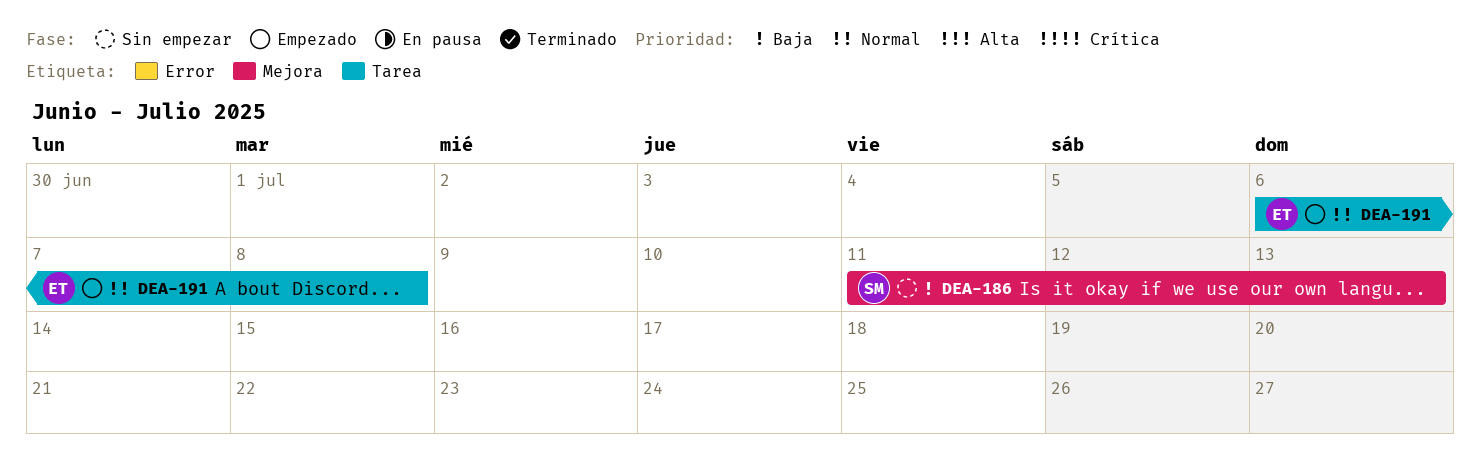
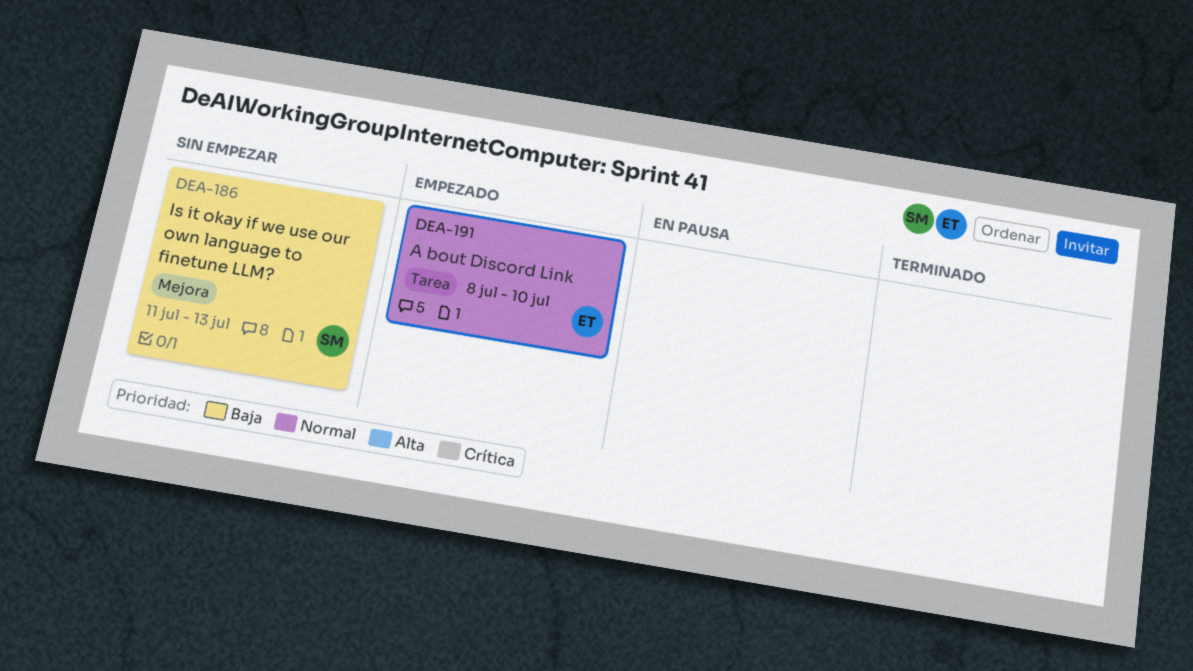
DEA-191, start: Jul 6 -> Jul 8
DEA-191, due: Jul 8 -> Jul 10

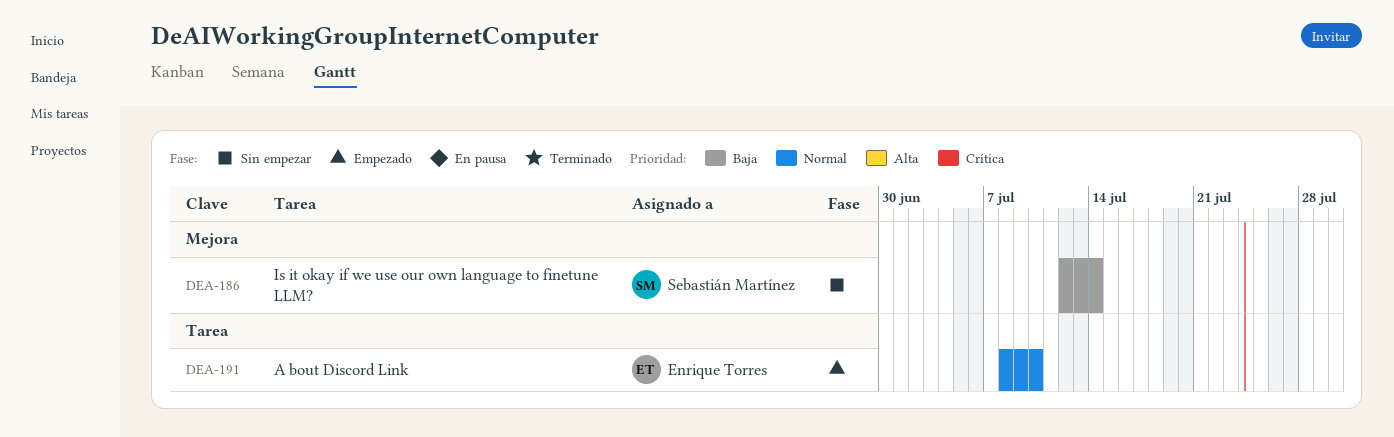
DEA-186, start: Jul 11 -> Jul 12
DEA-186, due: Jul 13 -> Jul 14

